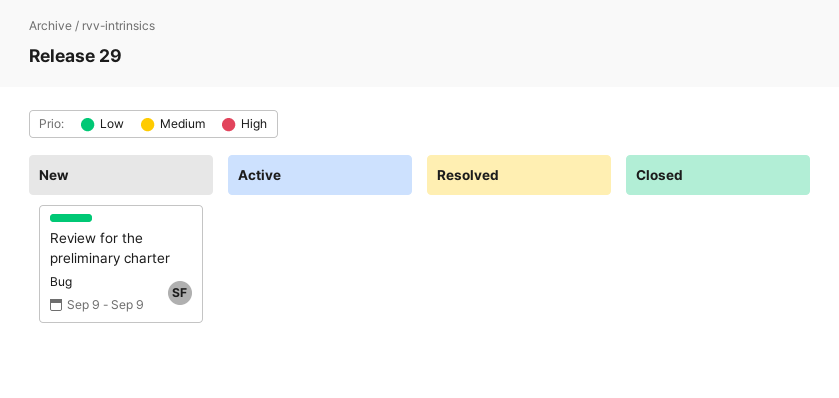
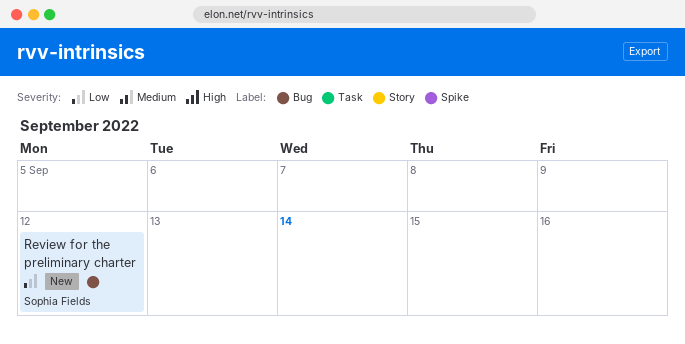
Review for the preliminary charter, due: Sep 9 -> Sep 12

